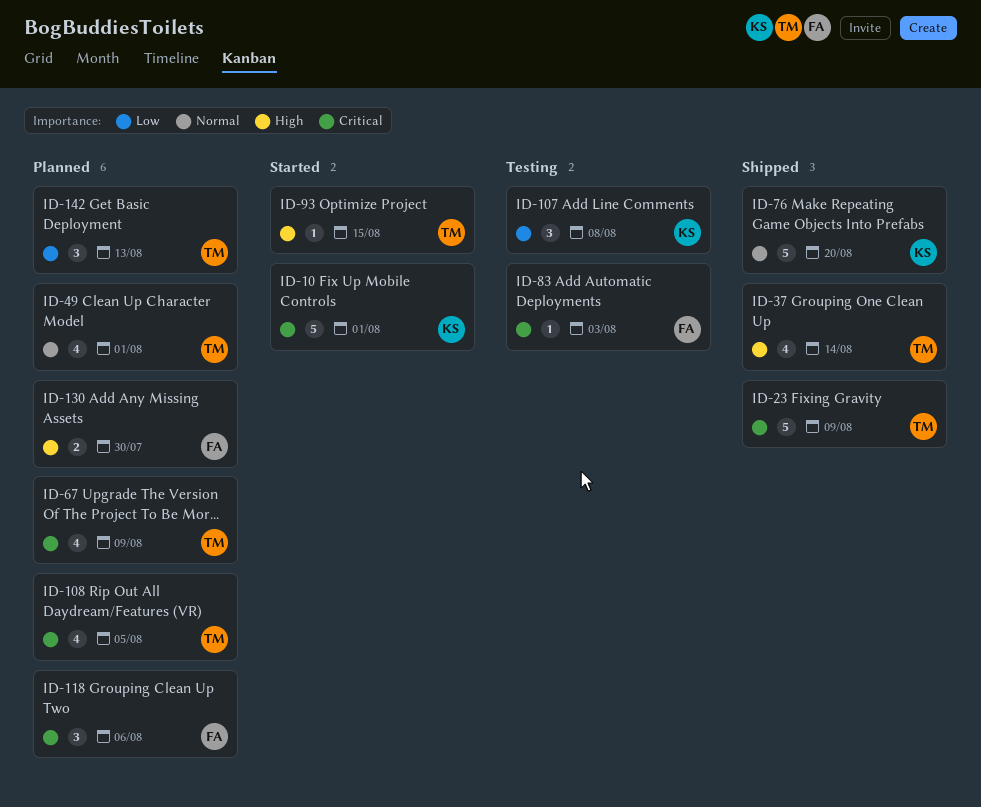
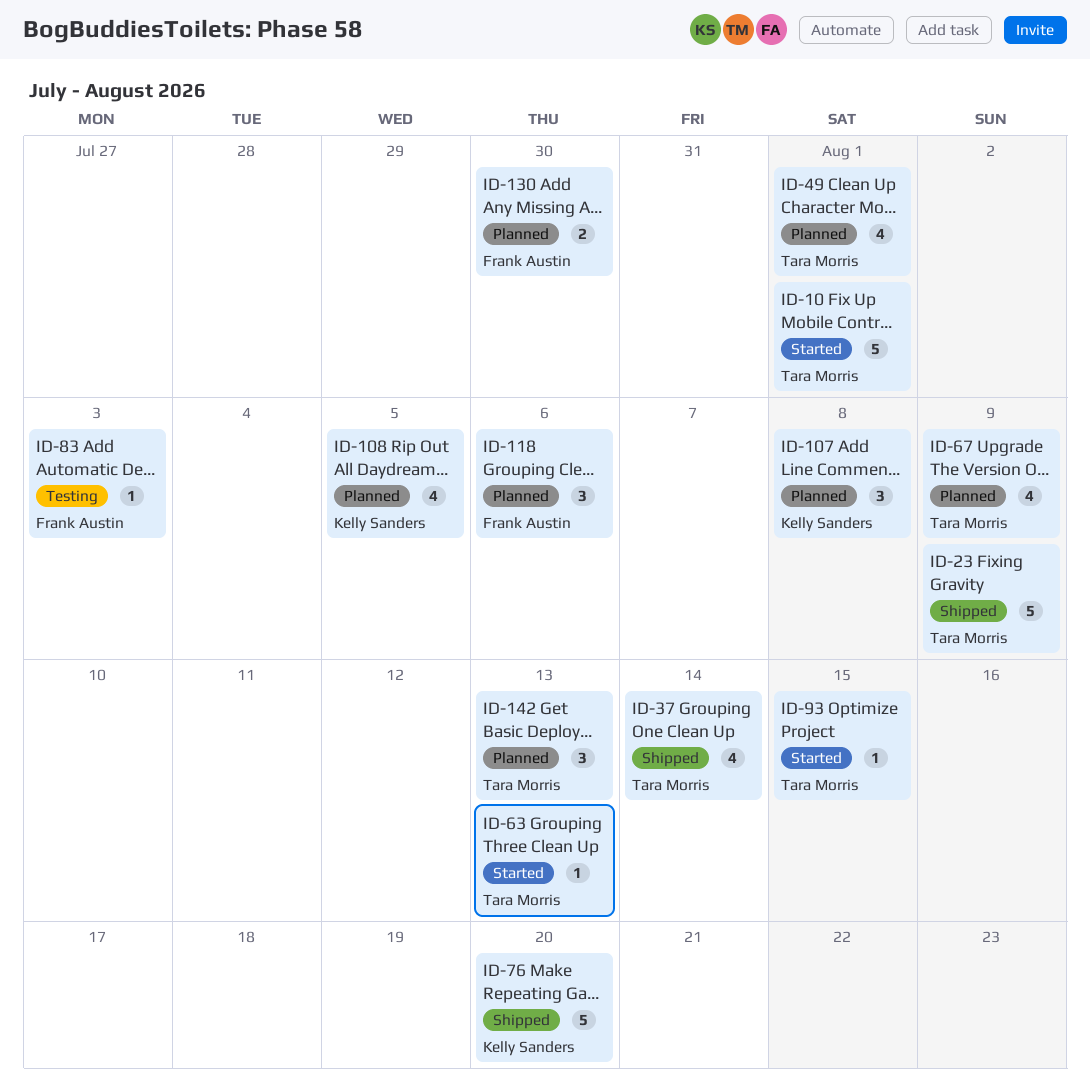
ID-10, owner: Kelly Sanders -> Tara Morris
ID-63: none -> present
ID-107, status: Testing -> Planned
ID-108, owner: Tara Morris -> Kelly Sanders

